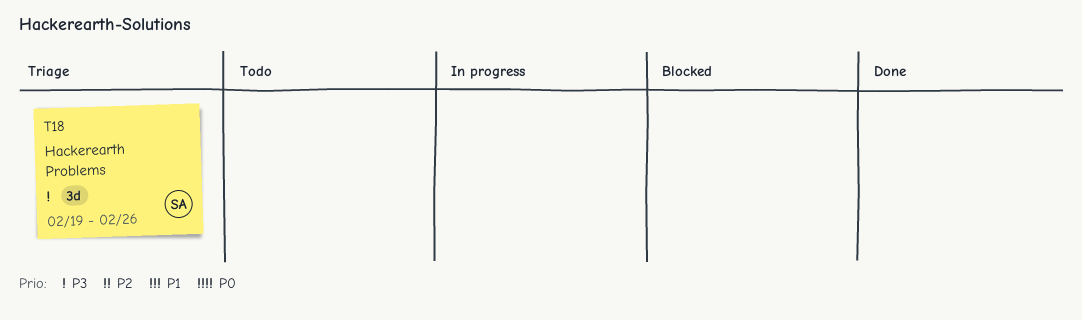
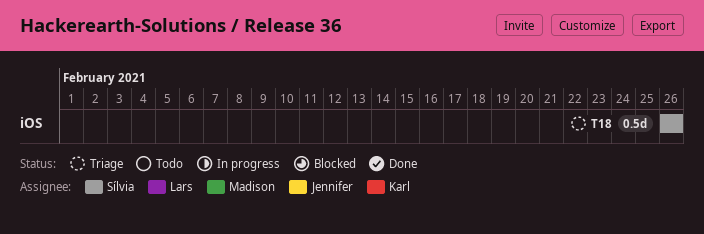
T18, estimate: 3d -> 0.5d
T18, start: Feb 19 -> Feb 26

